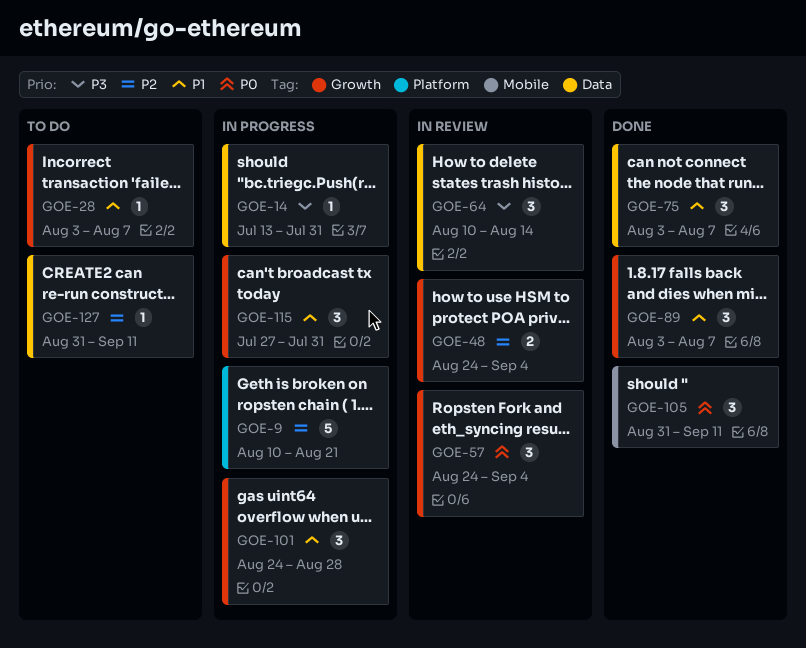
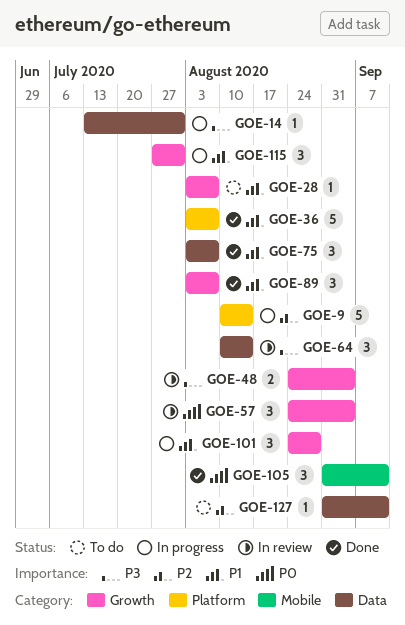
GOE-9, due: Aug 21 -> Aug 14
GOE-36: none -> present
GOE-48, priority: P2 -> P3

